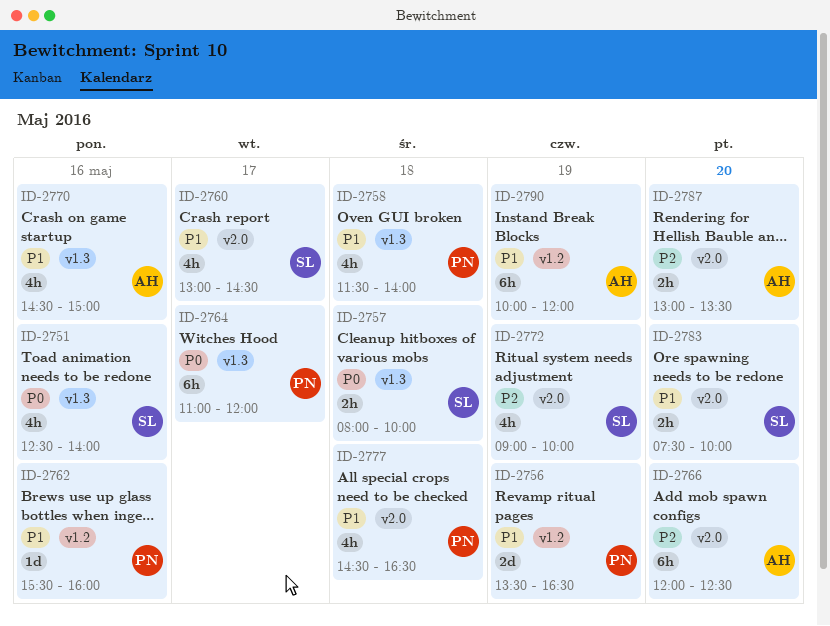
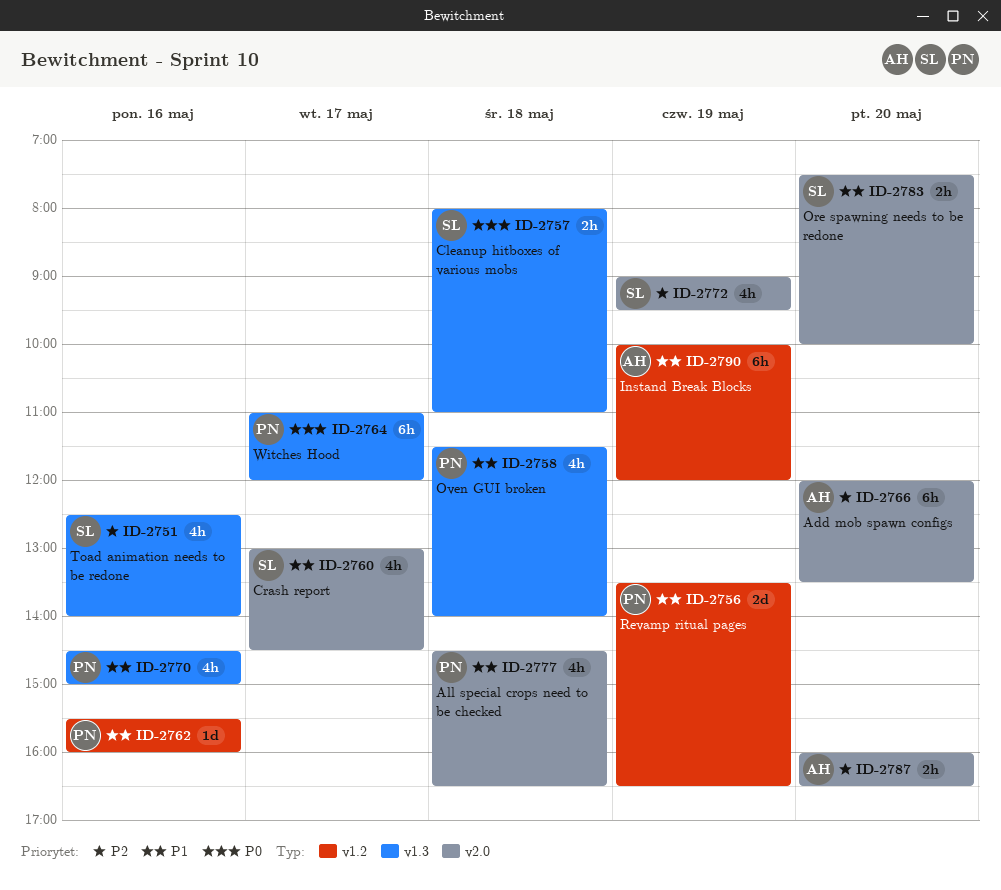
ID-2751, priority: P0 -> P2
ID-2757, ends: 10:00 -> 11:00
ID-2766, ends: 12:30 -> 13:30
ID-2770, owner: AH -> PN
ID-2772, ends: 10:00 -> 09:30
ID-2787, begins: 13:00 -> 16:00
ID-2787, ends: 13:30 -> 16:30

